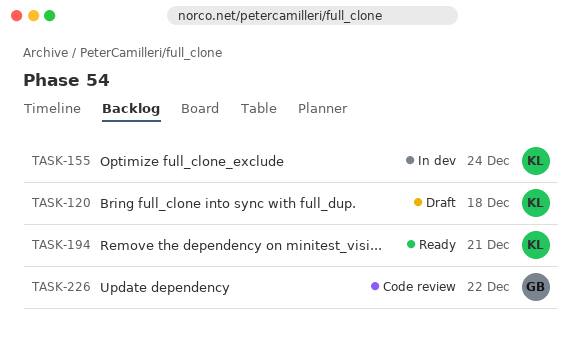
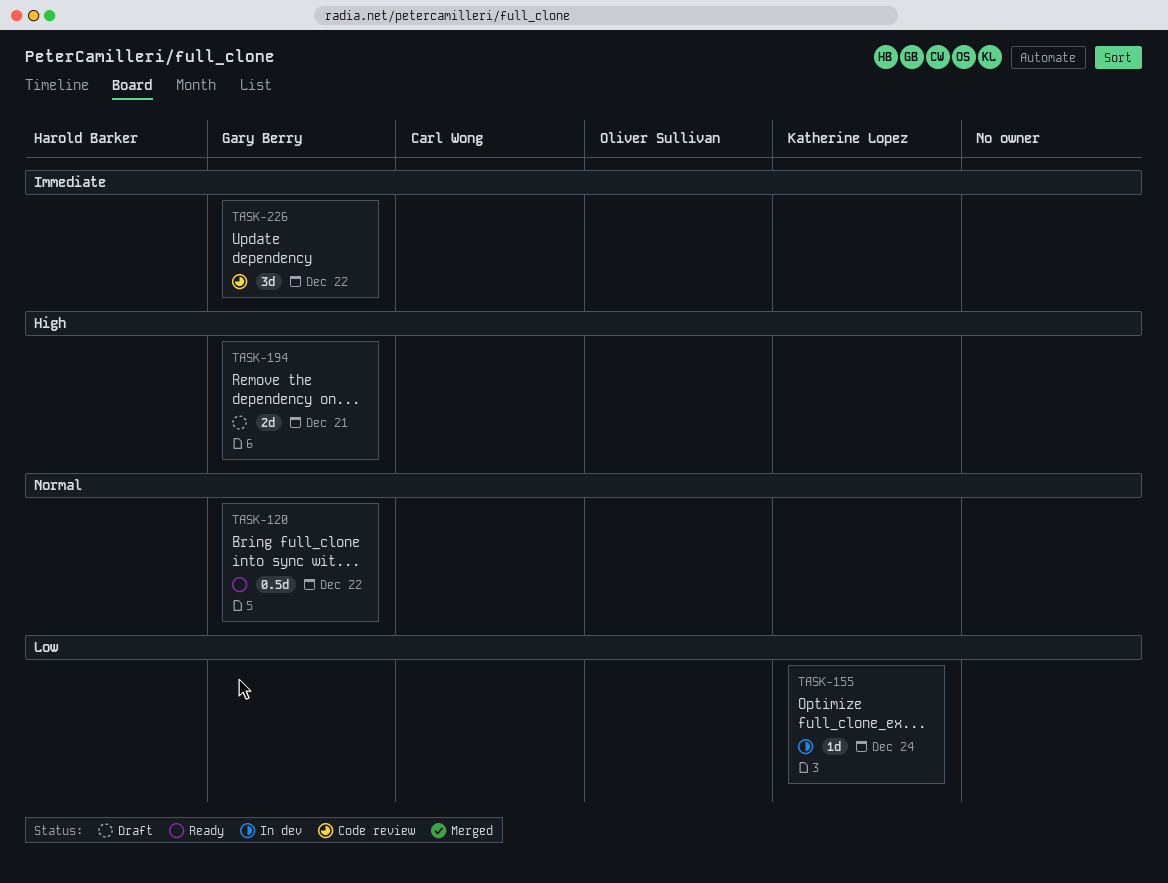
TASK-120, status: Draft -> Ready
TASK-120, owner: Katherine Lopez -> Gary Berry
TASK-120, due: Dec 18 -> Dec 22
TASK-194, status: Ready -> Draft
TASK-194, owner: Katherine Lopez -> Gary Berry

